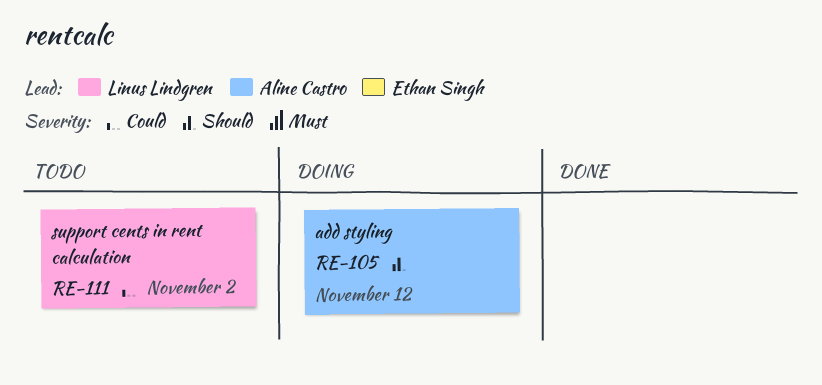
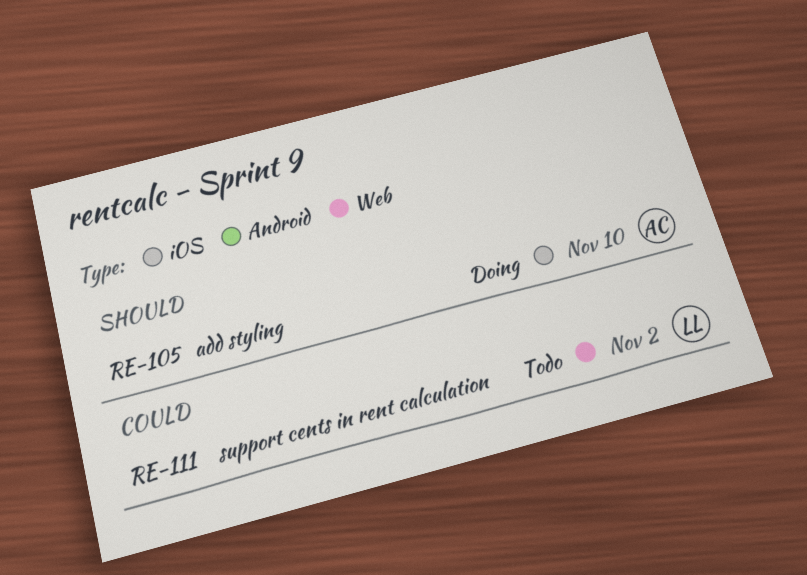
RE-105, due: Nov 12 -> Nov 10

